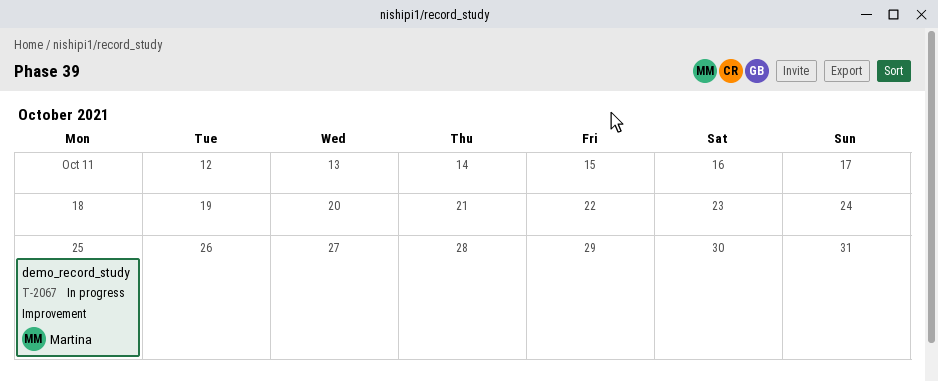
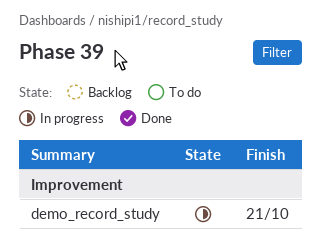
demo_record_study, due: Oct 25 -> Oct 21

